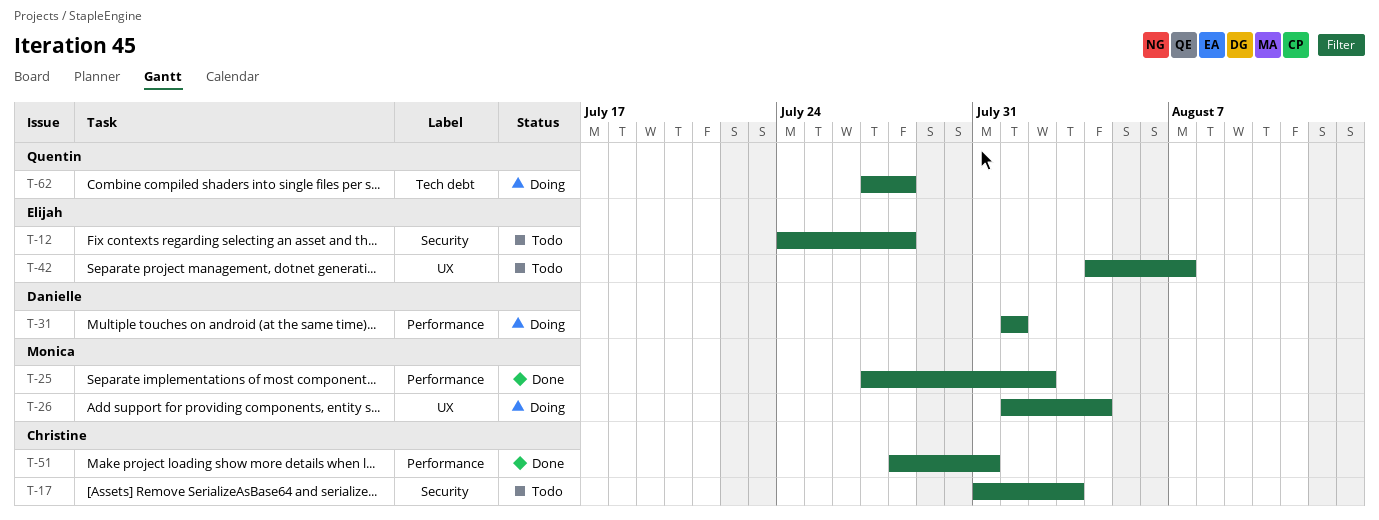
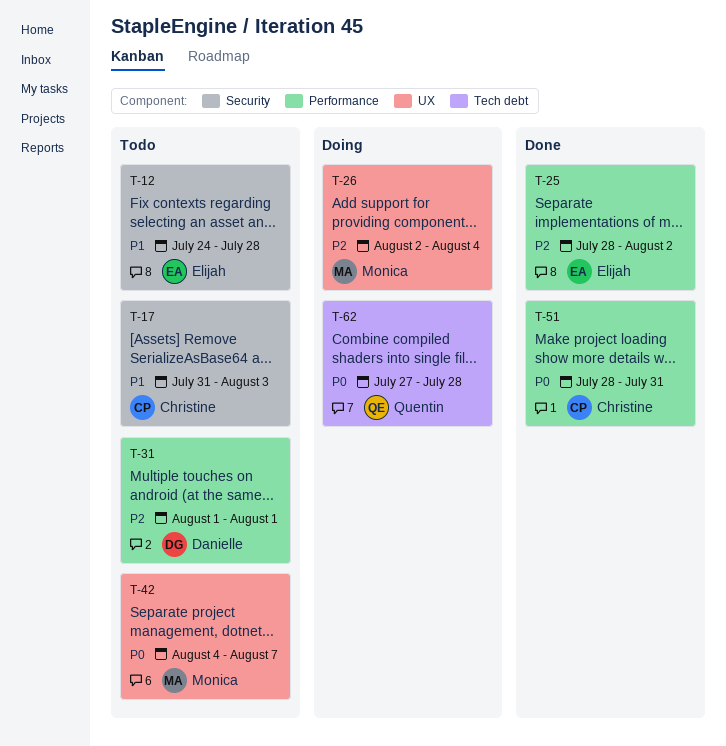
T-25, owner: Monica -> Elijah
T-25, start: Jul 27 -> Jul 28
T-26, start: Aug 1 -> Aug 2
T-31, status: Doing -> Todo
T-42, owner: Elijah -> Monica

